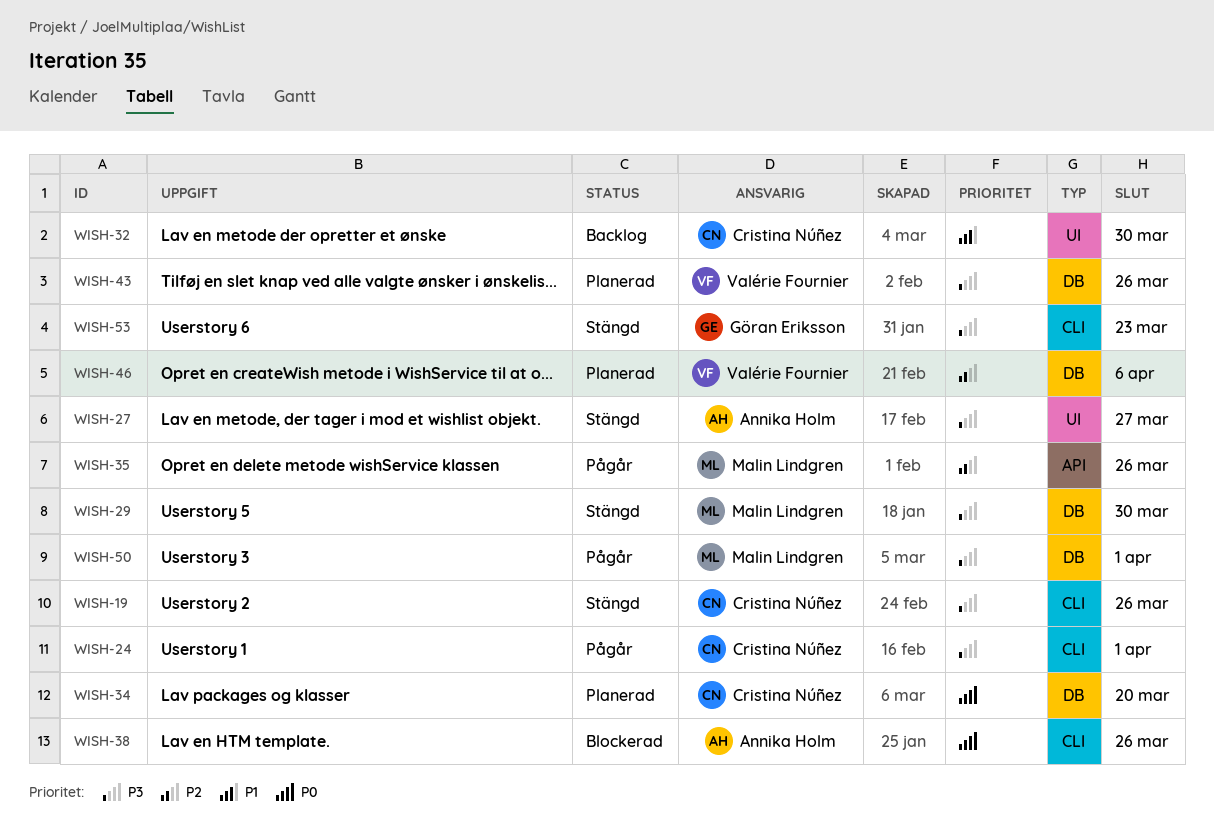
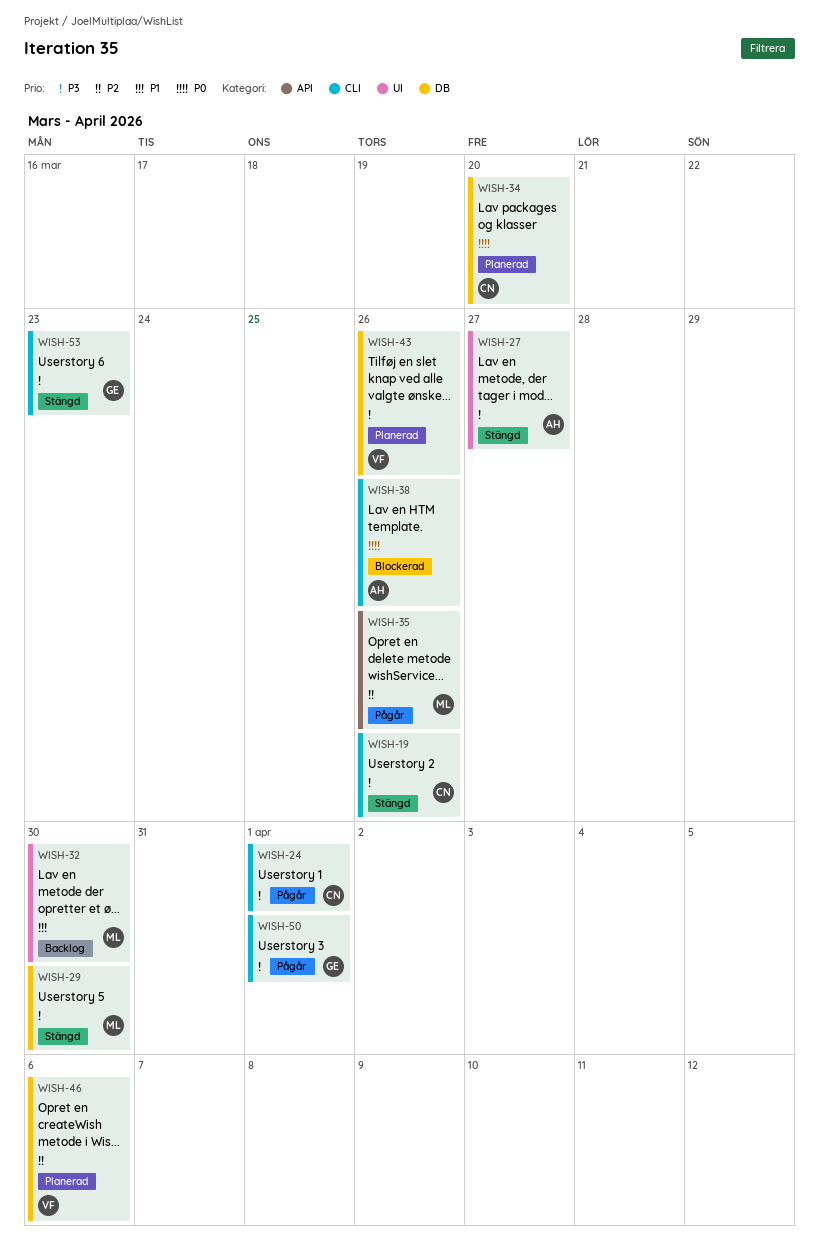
WISH-32, owner: Cristina Núñez -> Malin Lindgren
WISH-50, owner: Malin Lindgren -> Göran Eriksson
WISH-50, label: DB -> CLI

